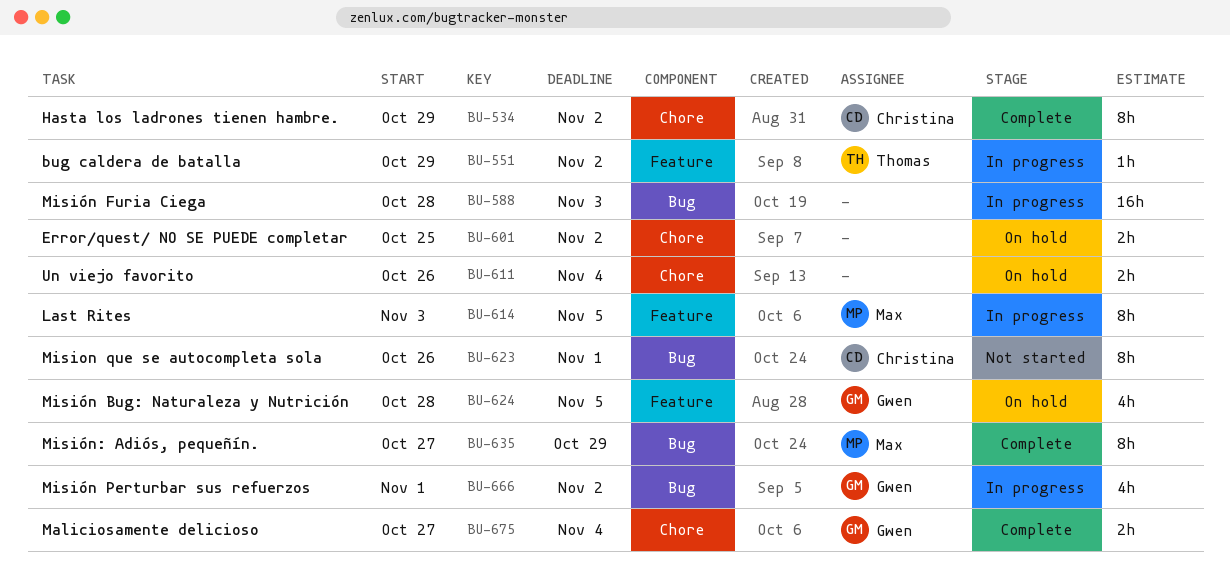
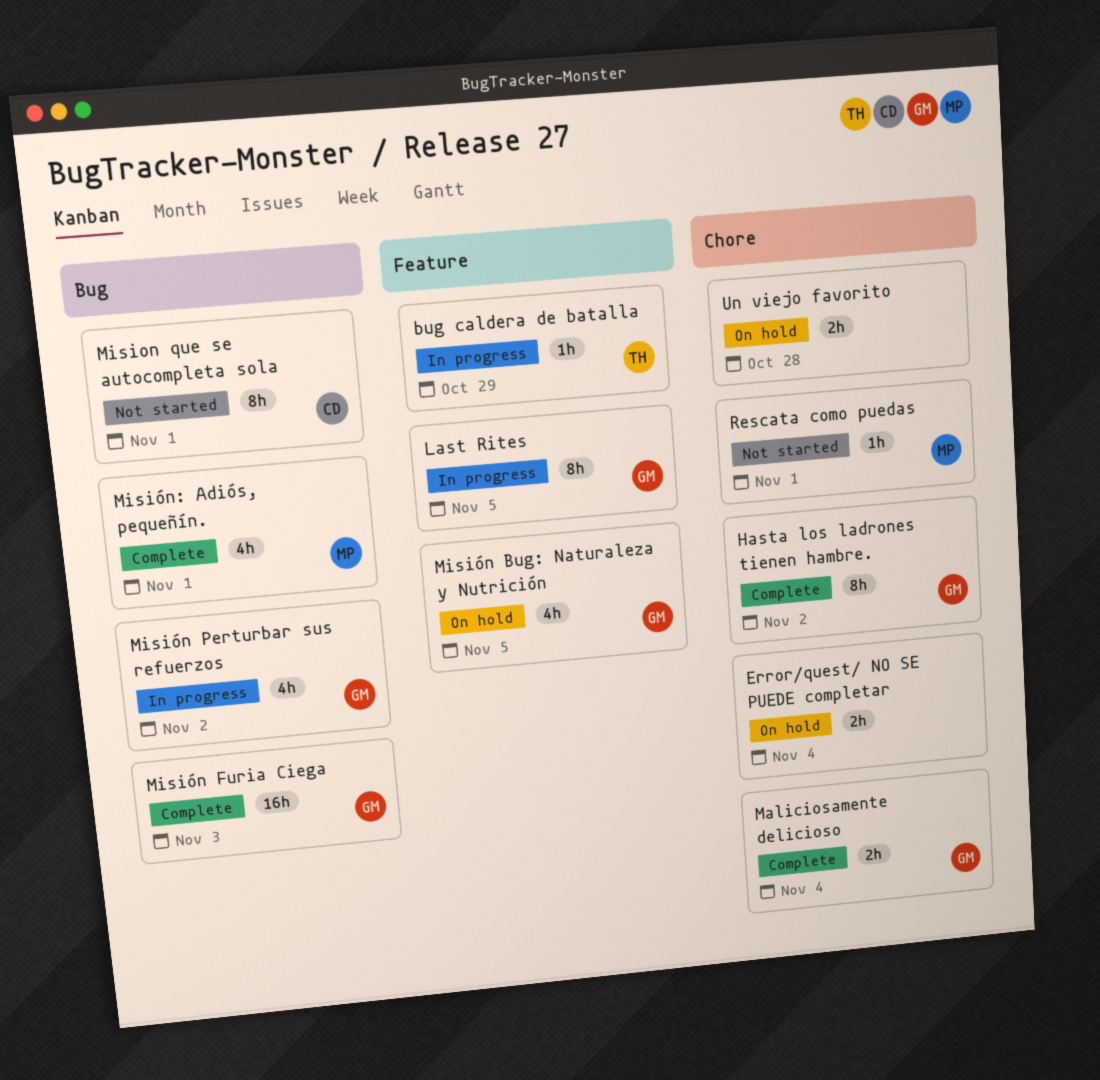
bug caldera de batalla, due: Nov 2 -> Oct 29
Error/quest/ NO SE PUEDE completar, due: Nov 2 -> Nov 4
Hasta los ladrones tienen hambre., owner: Christina -> Gwen
Last Rites, owner: Max -> Gwen
Misión Furia Ciega, status: In progress -> Complete
Misión Furia Ciega, owner: none -> Gwen
Misión: Adiós, pequeñín., estimate: 8h -> 4h
Misión: Adiós, pequeñín., due: Oct 29 -> Nov 1
Rescata como puedas: none -> present
Un viejo favorito, due: Nov 4 -> Oct 28

